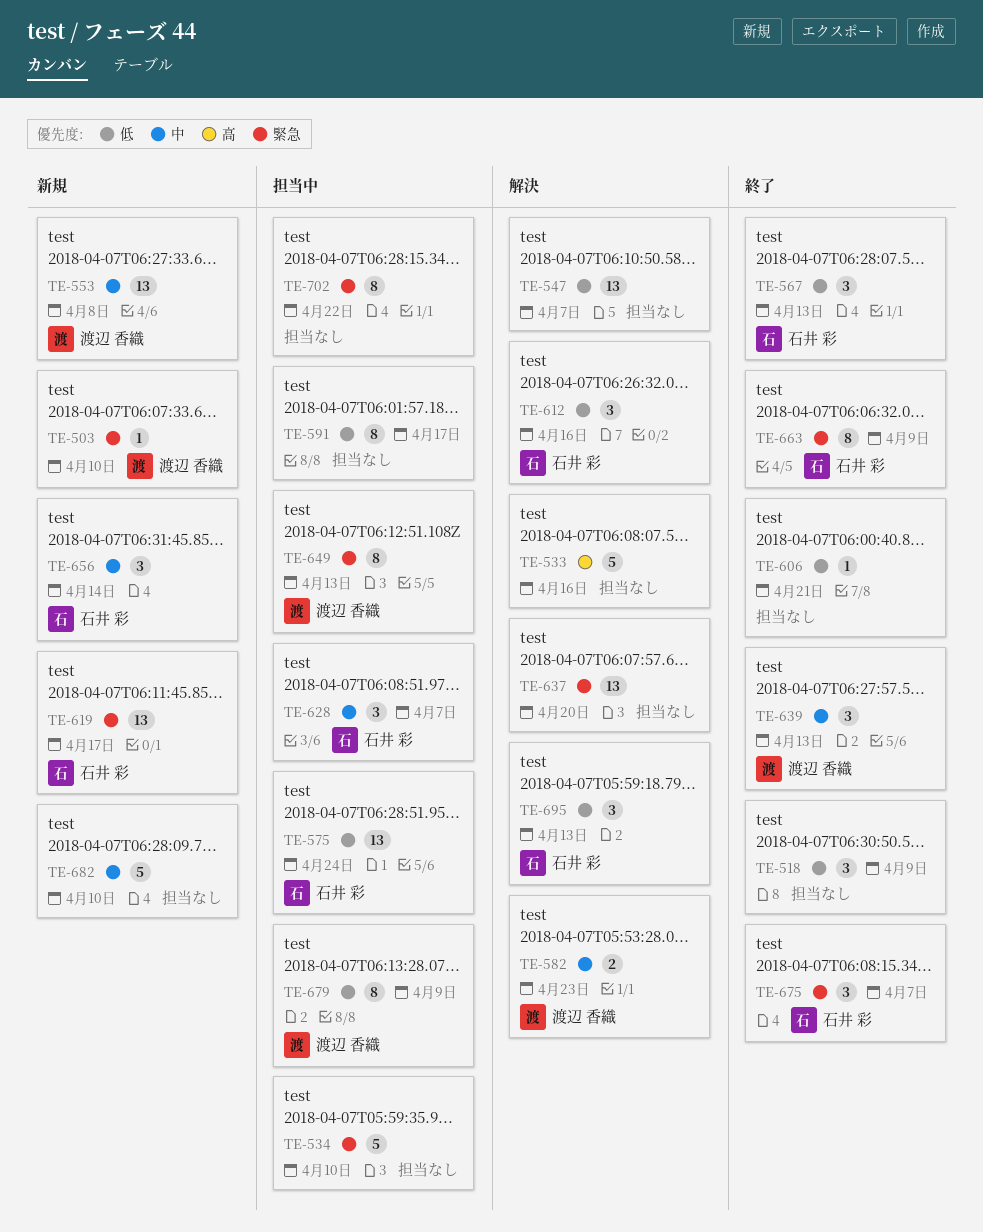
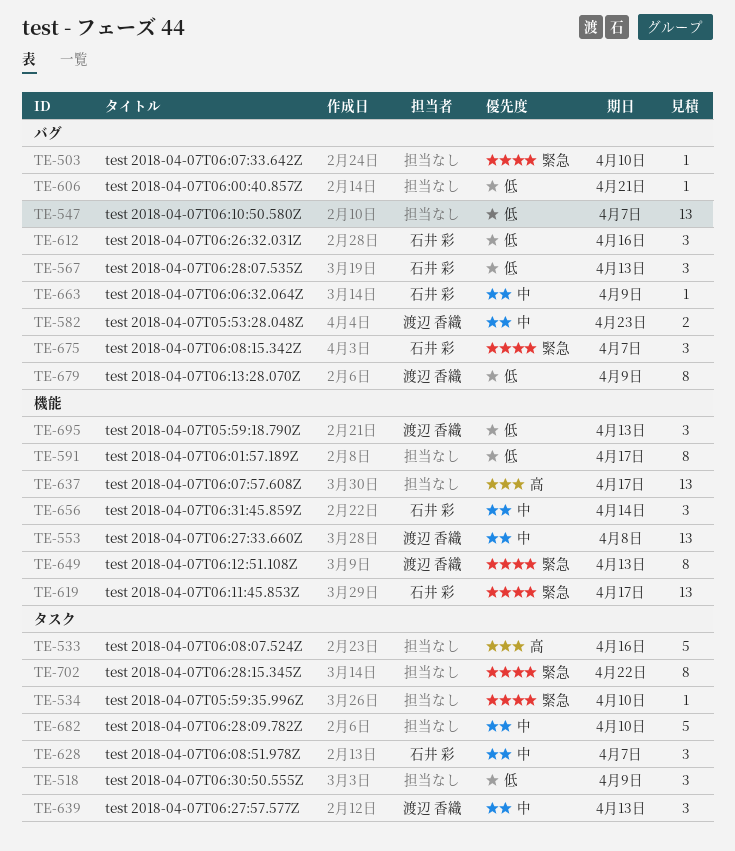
TE-503, owner: 渡辺 香織 -> none
TE-534, estimate: 5 -> 1
TE-575: present -> none
TE-637, priority: 緊急 -> 高
TE-637, due: Apr 20 -> Apr 17
TE-663, priority: 緊急 -> 中
TE-663, estimate: 8 -> 1
TE-695, owner: 石井 彩 -> 渡辺 香織

